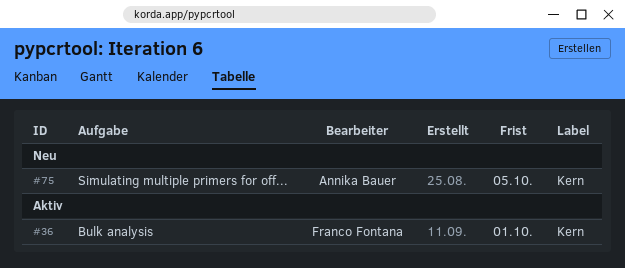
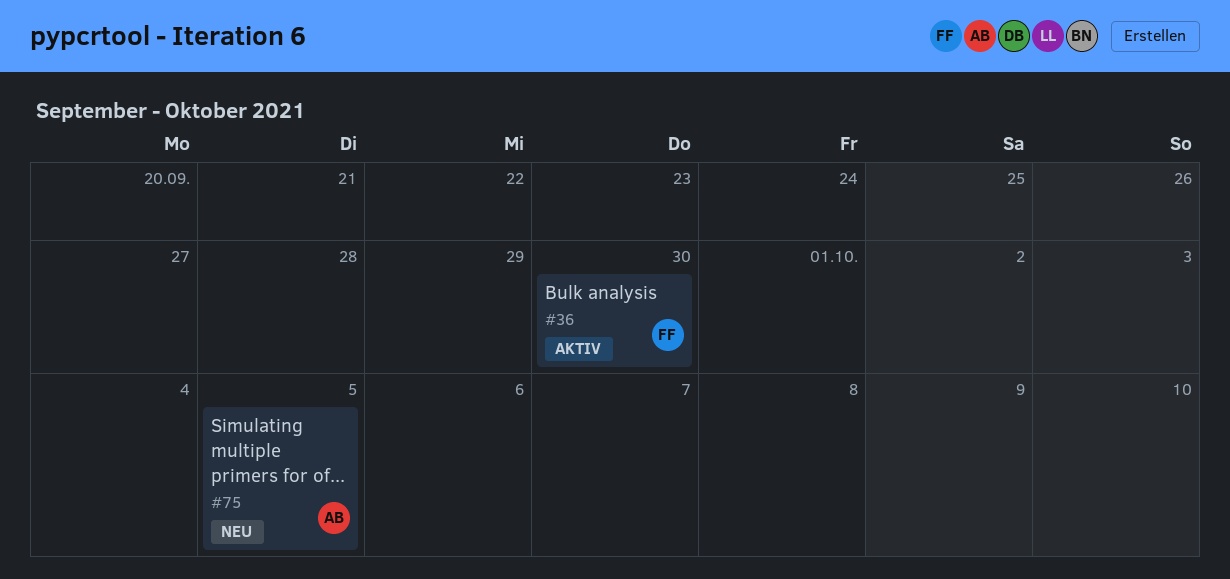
#36, due: Oct 1 -> Sep 30

